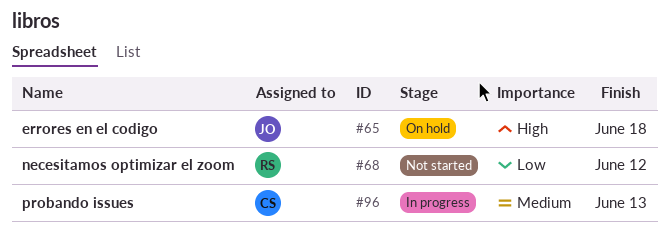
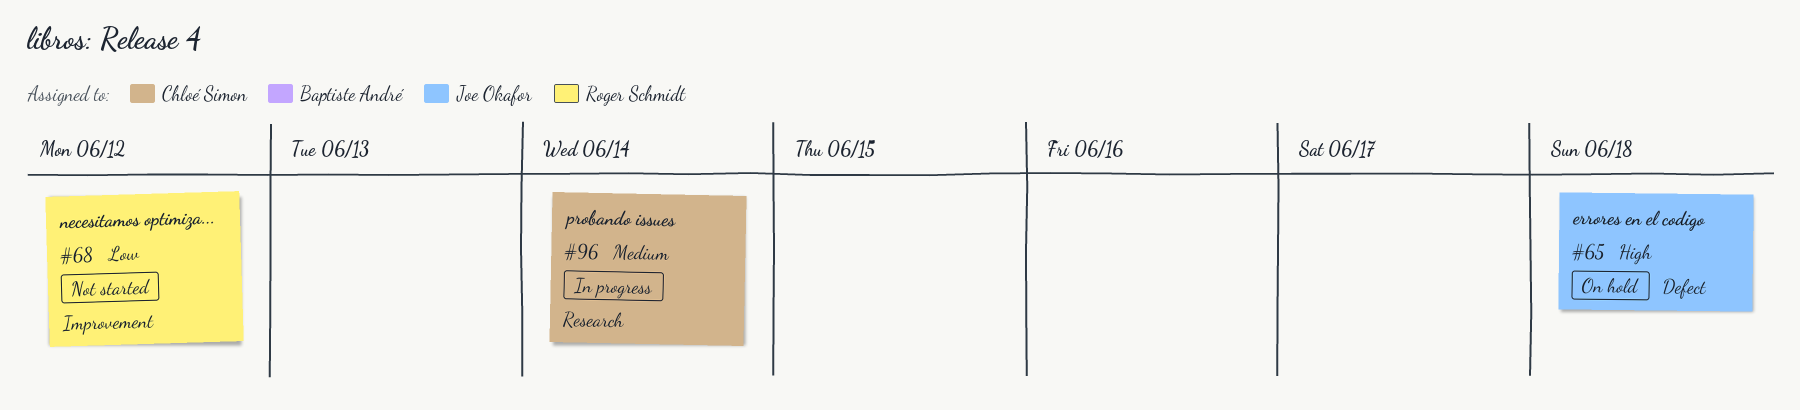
#96, due: Jun 13 -> Jun 14

